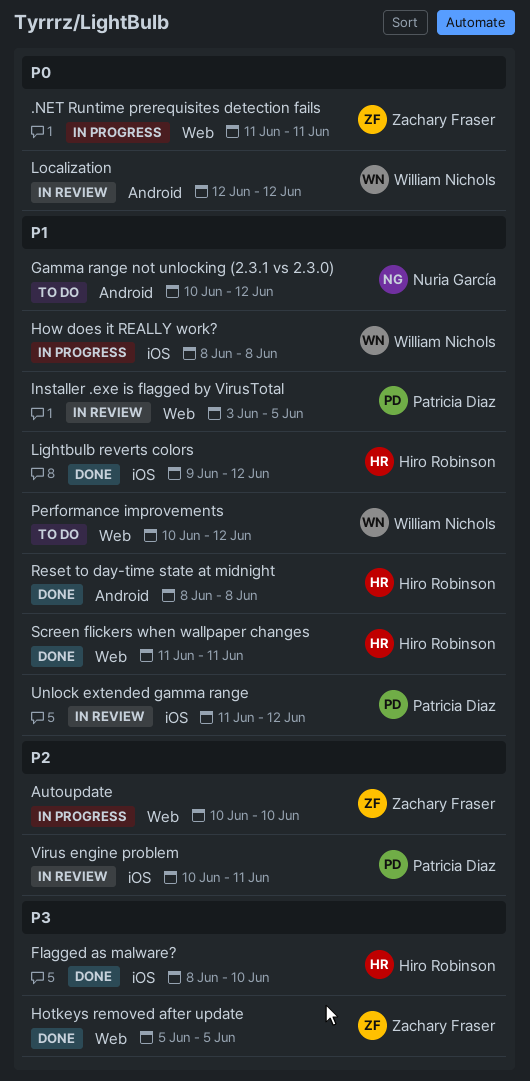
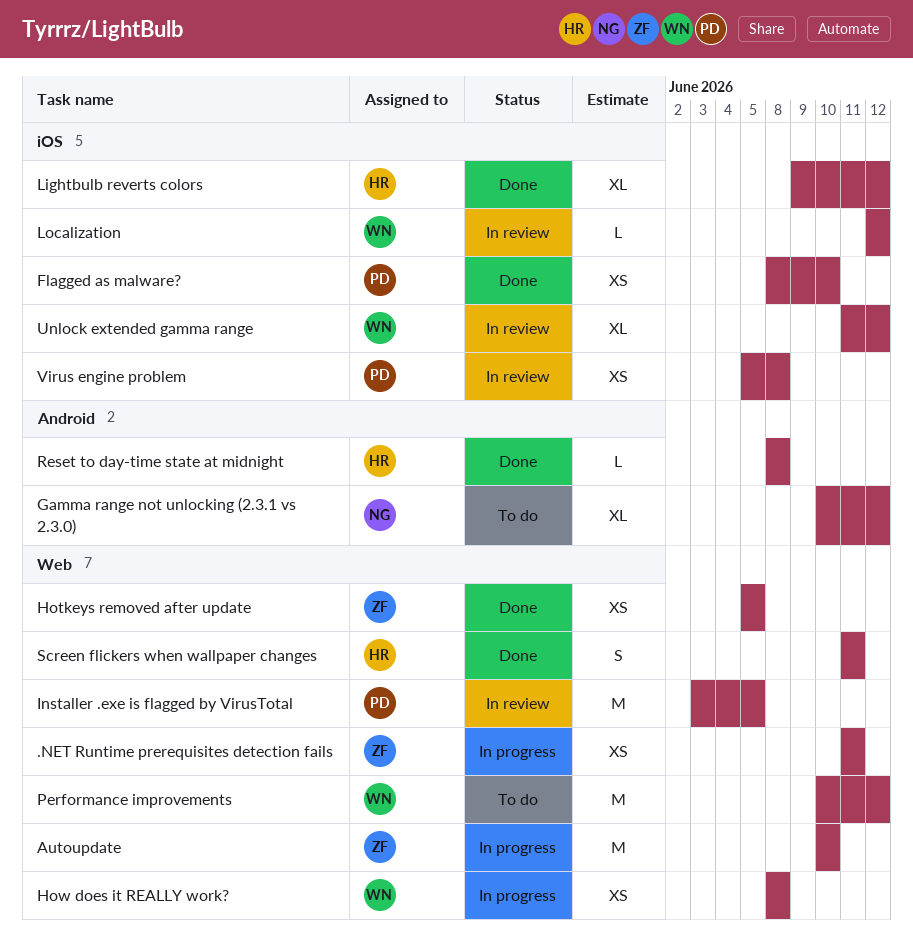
Flagged as malware?, owner: Hiro Robinson -> Patricia Diaz
How does it REALLY work?, label: iOS -> Web
Localization, label: Android -> iOS
Unlock extended gamma range, owner: Patricia Diaz -> William Nichols
Virus engine problem, start: Jun 10 -> Jun 5
Virus engine problem, due: Jun 11 -> Jun 8

